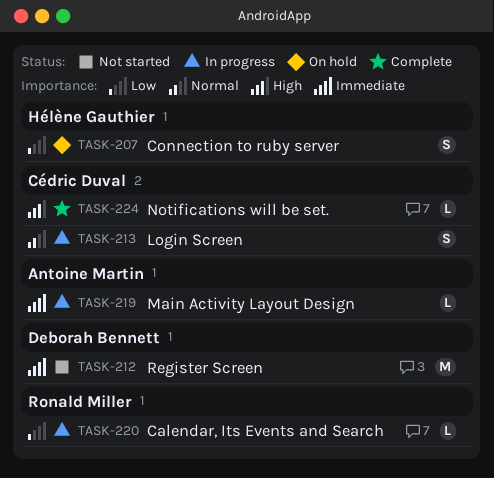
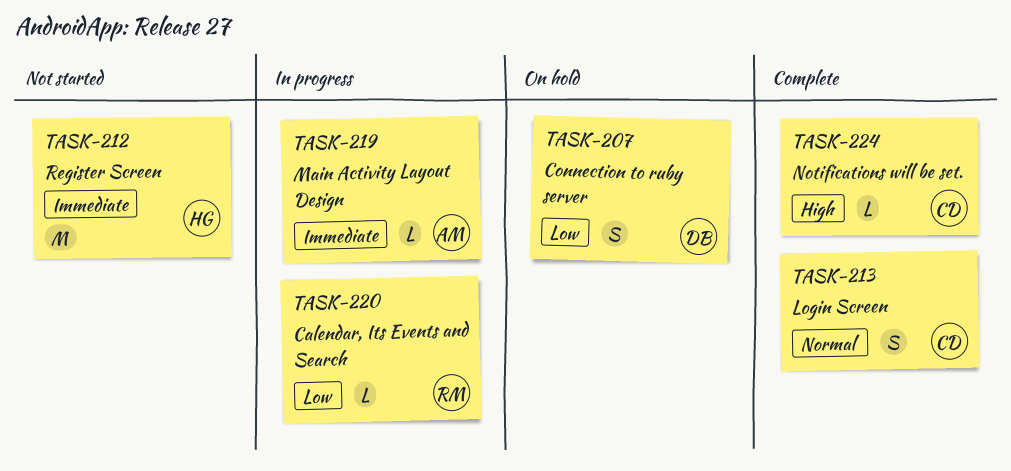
TASK-207, owner: Hélène Gauthier -> Deborah Bennett
TASK-212, owner: Deborah Bennett -> Hélène Gauthier
TASK-213, status: In progress -> Complete

